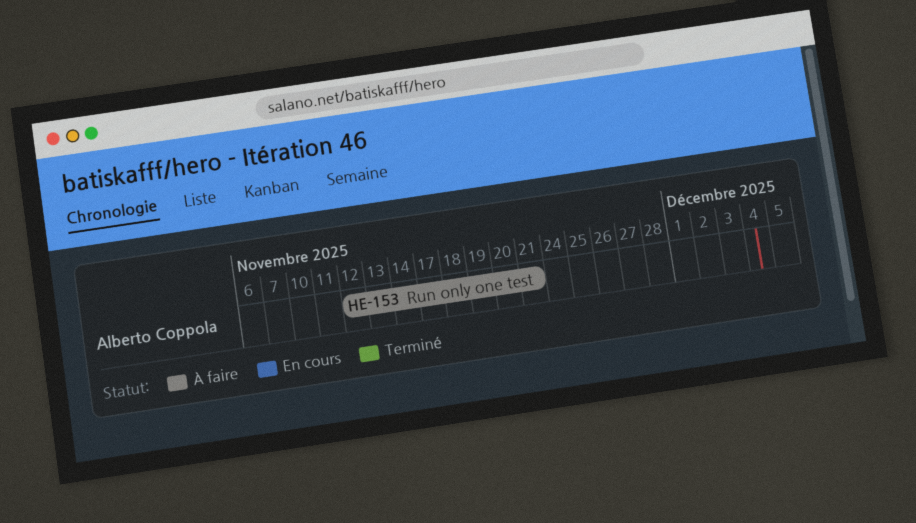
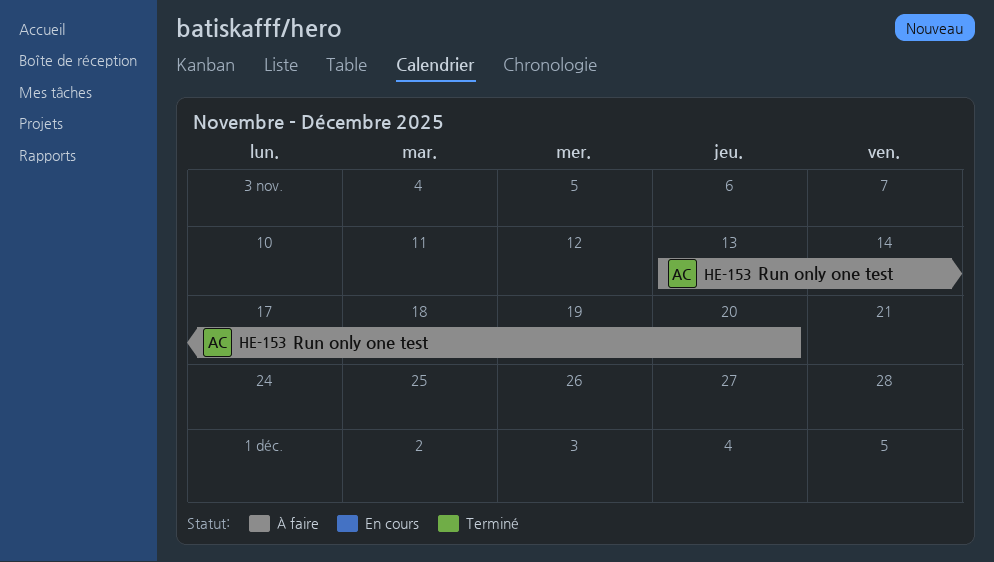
HE-153, start: Nov 12 -> Nov 13
HE-153, due: Nov 21 -> Nov 20

